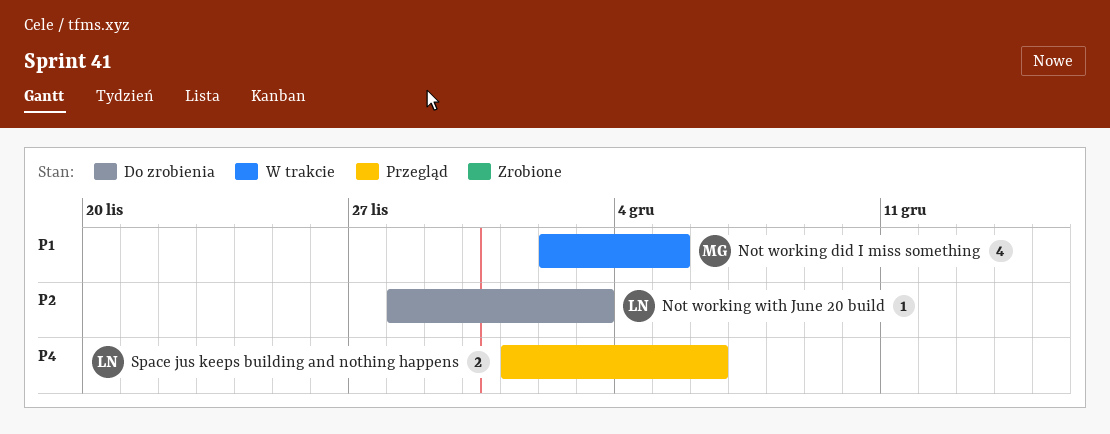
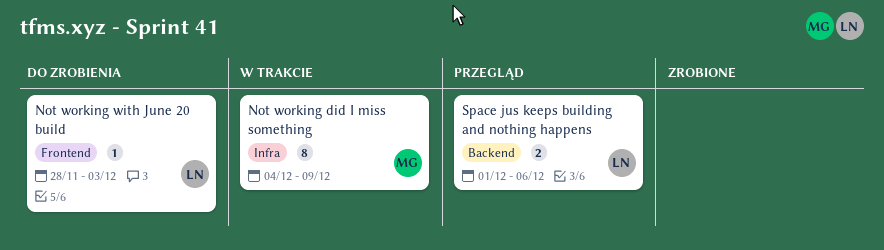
Not working did I miss something, estimate: 4 -> 8
Not working did I miss something, start: Dec 2 -> Dec 4
Not working did I miss something, due: Dec 5 -> Dec 9

